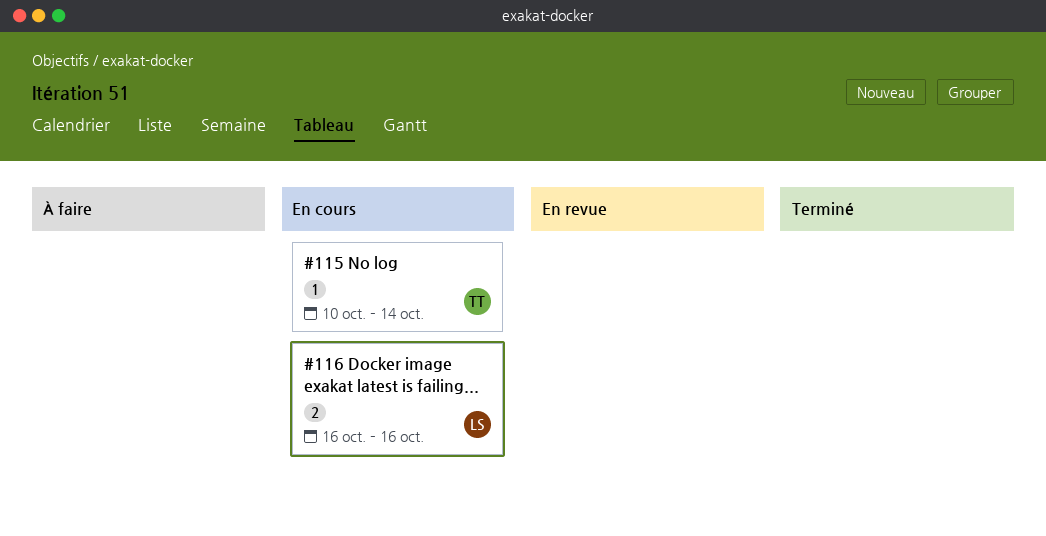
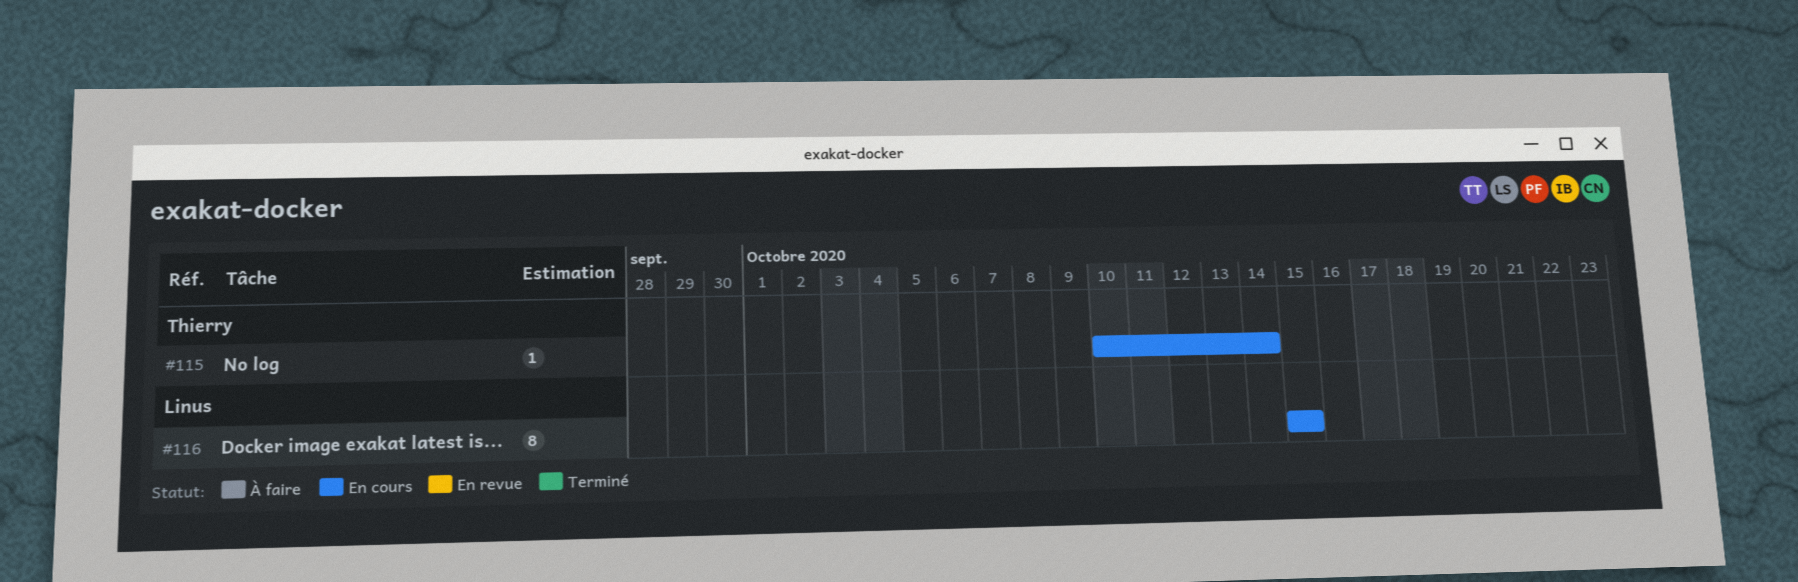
#116, estimate: 2 -> 8
#116, start: Oct 16 -> Oct 15
#116, due: Oct 16 -> Oct 15

